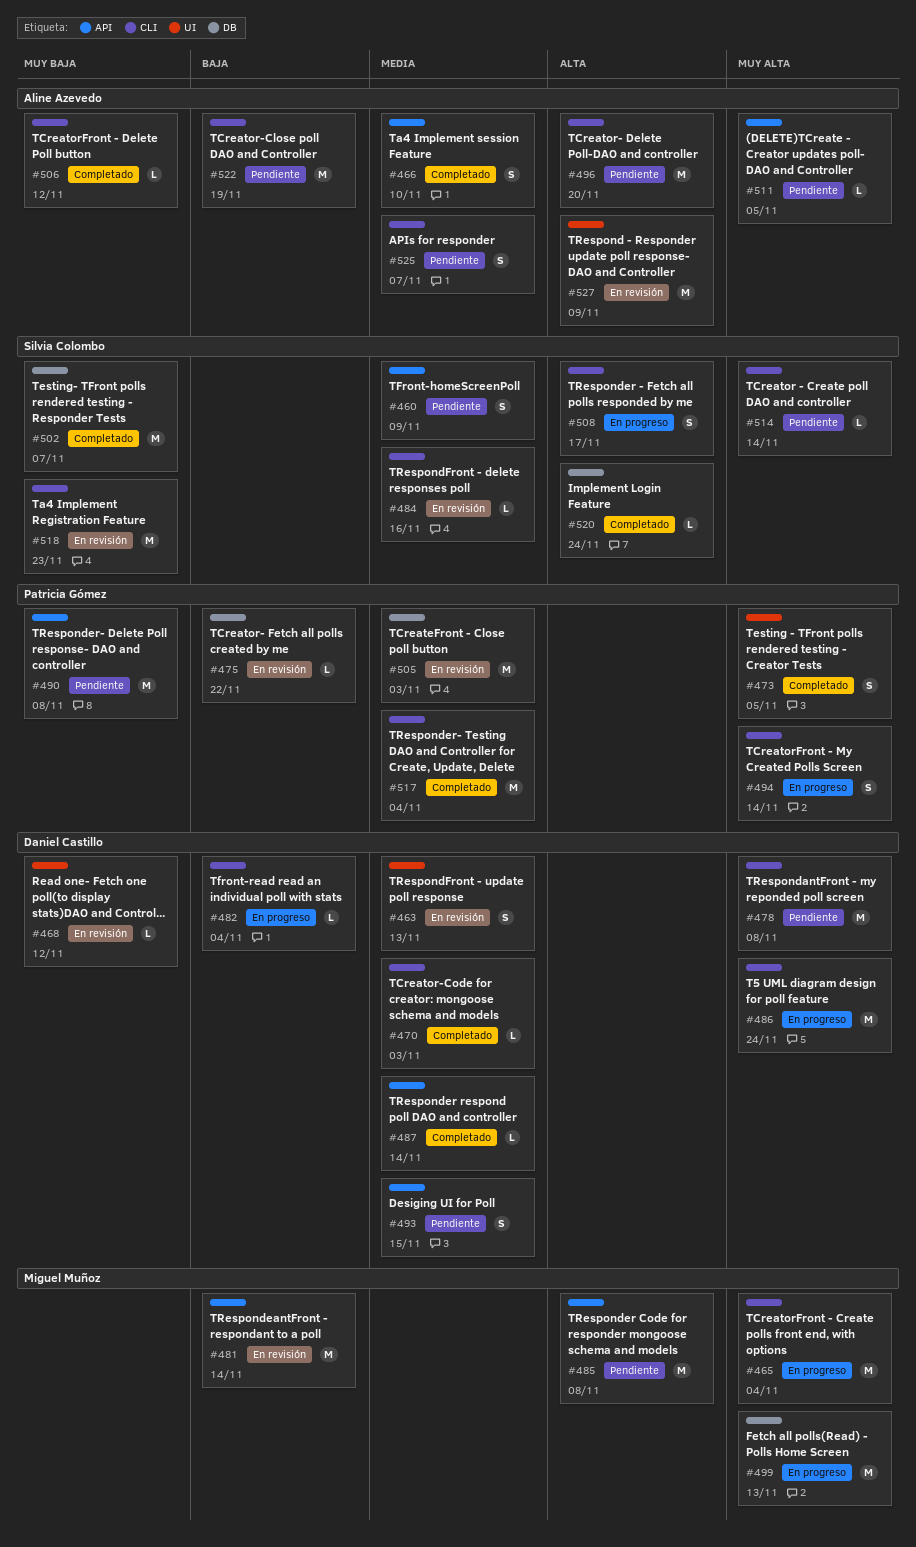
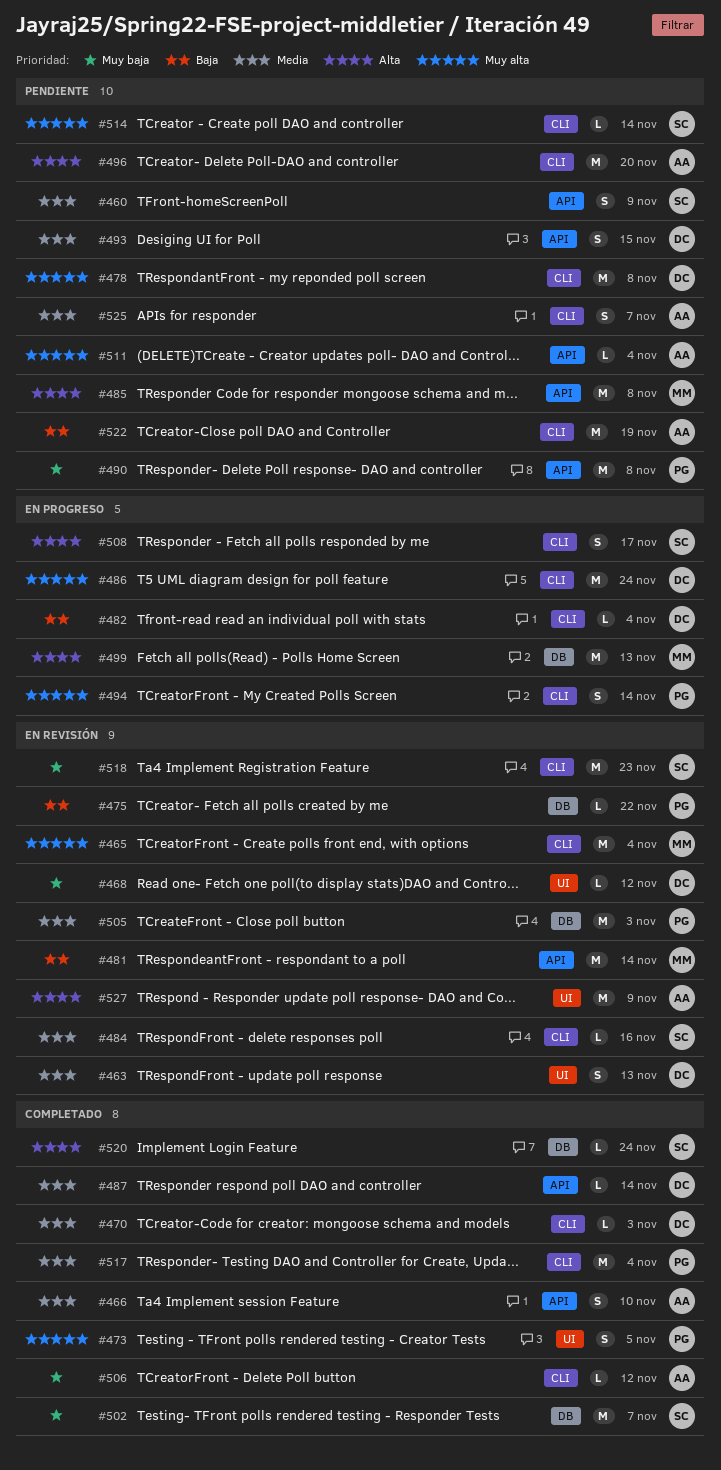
#465, status: En progreso -> En revisión
#499, priority: Muy alta -> Alta
#511, due: Nov 5 -> Nov 4

